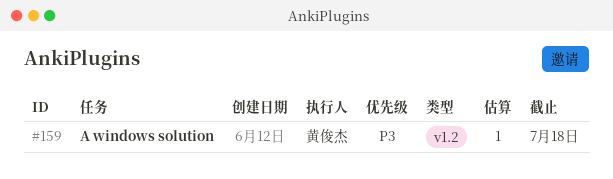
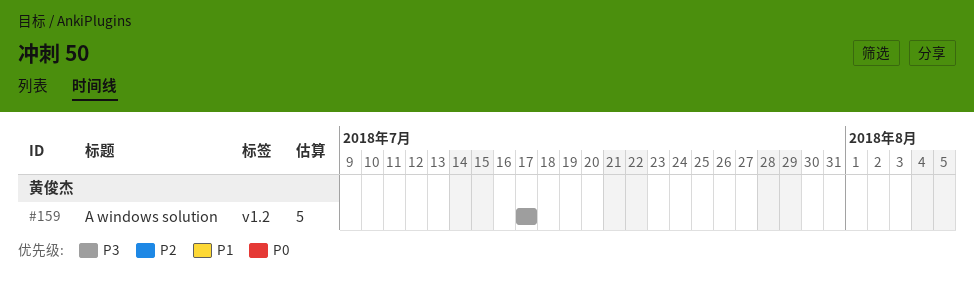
#159, estimate: 1 -> 5
#159, due: Jul 18 -> Jul 17

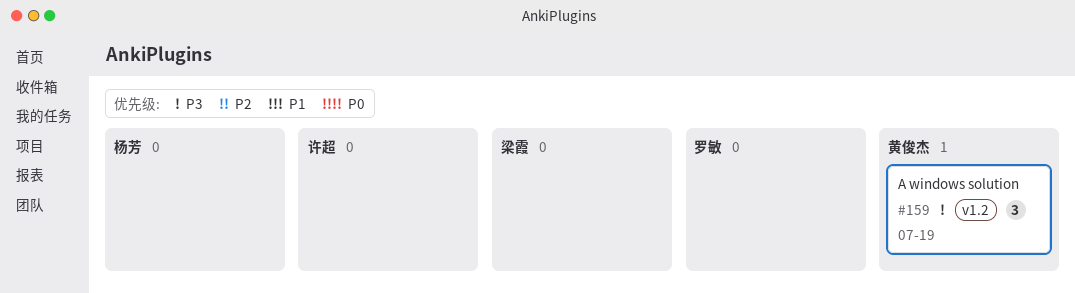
#159, estimate: 5 -> 3
#159, due: Jul 17 -> Jul 19

